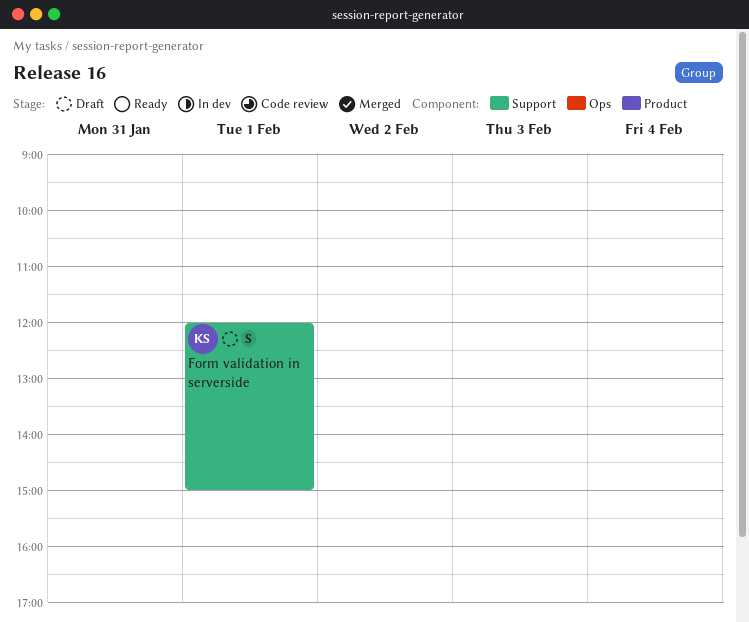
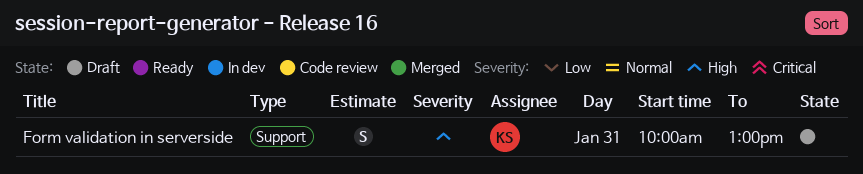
Form validation in serverside, day: Feb 1 -> Jan 31
Form validation in serverside, begins: 12:00 -> 10:00
Form validation in serverside, ends: 15:00 -> 13:00

